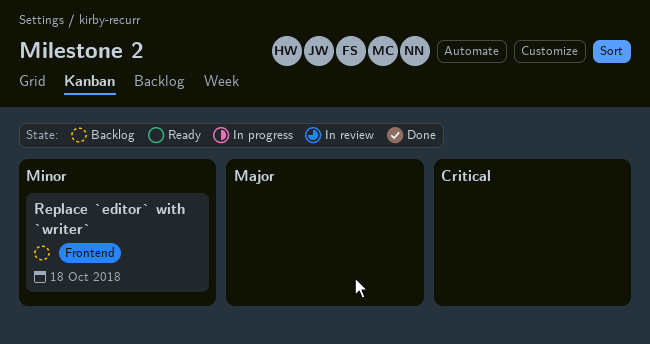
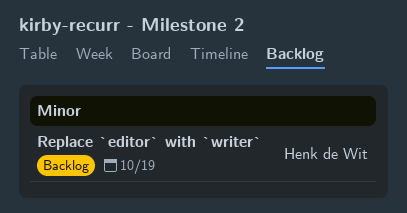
Replace `editor` with `writer`, due: Oct 18 -> Oct 19

